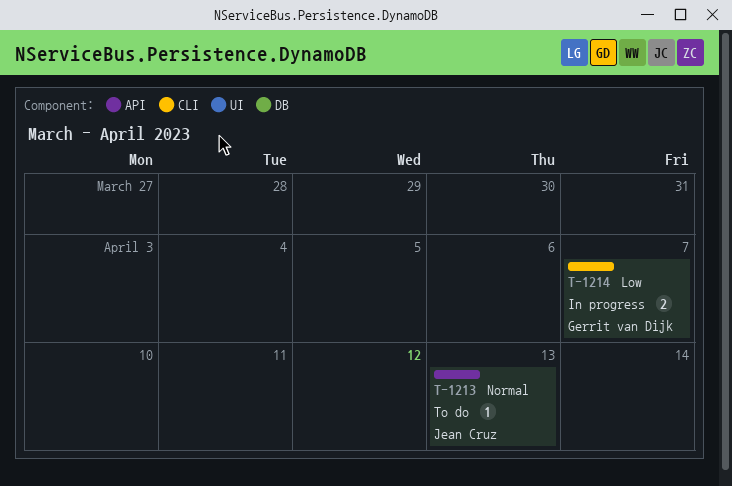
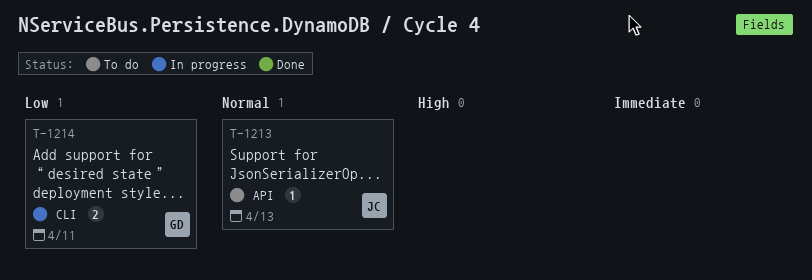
T-1214, due: Apr 7 -> Apr 11

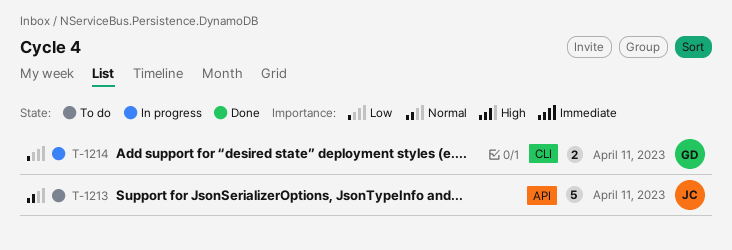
T-1213, estimate: 1 -> 5
T-1213, due: Apr 13 -> Apr 11

